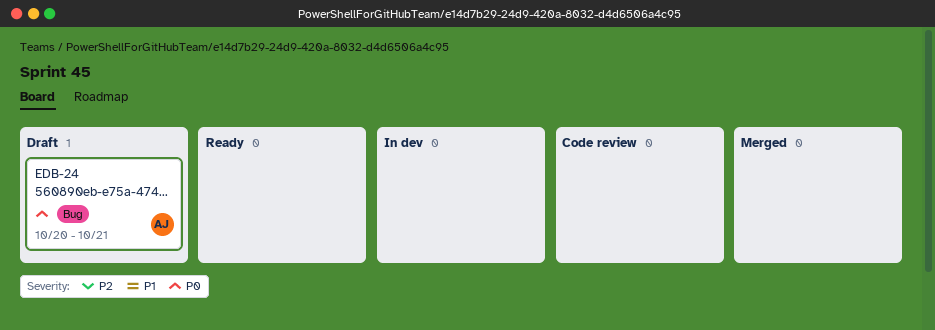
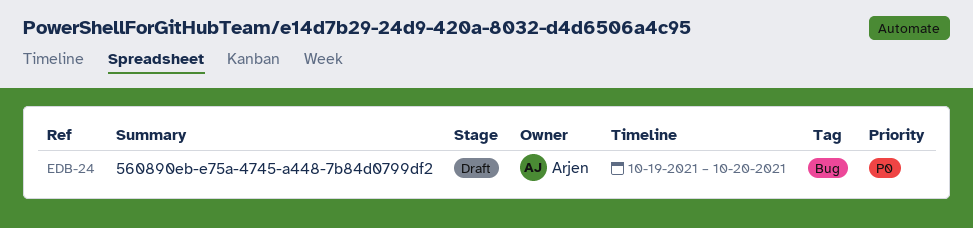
EDB-24, start: Oct 20 -> Oct 19
EDB-24, due: Oct 21 -> Oct 20

